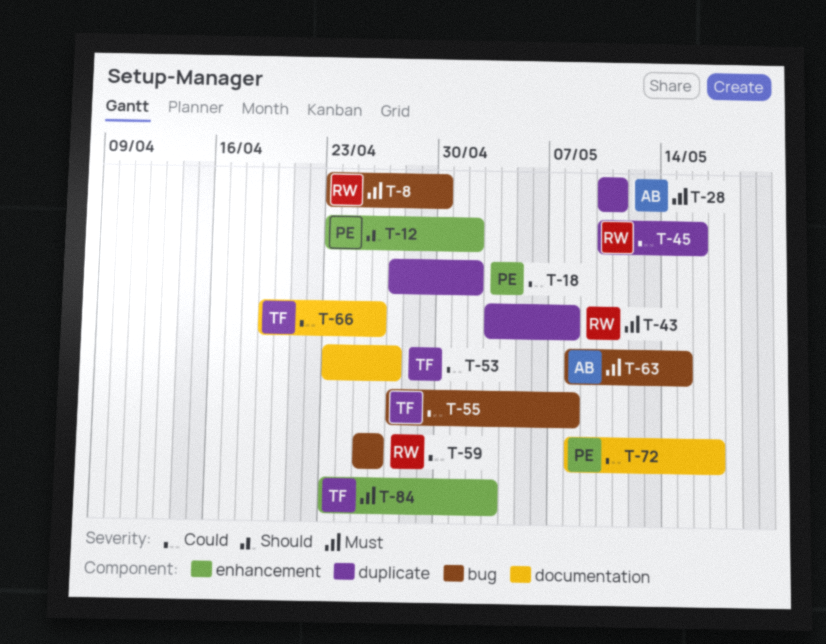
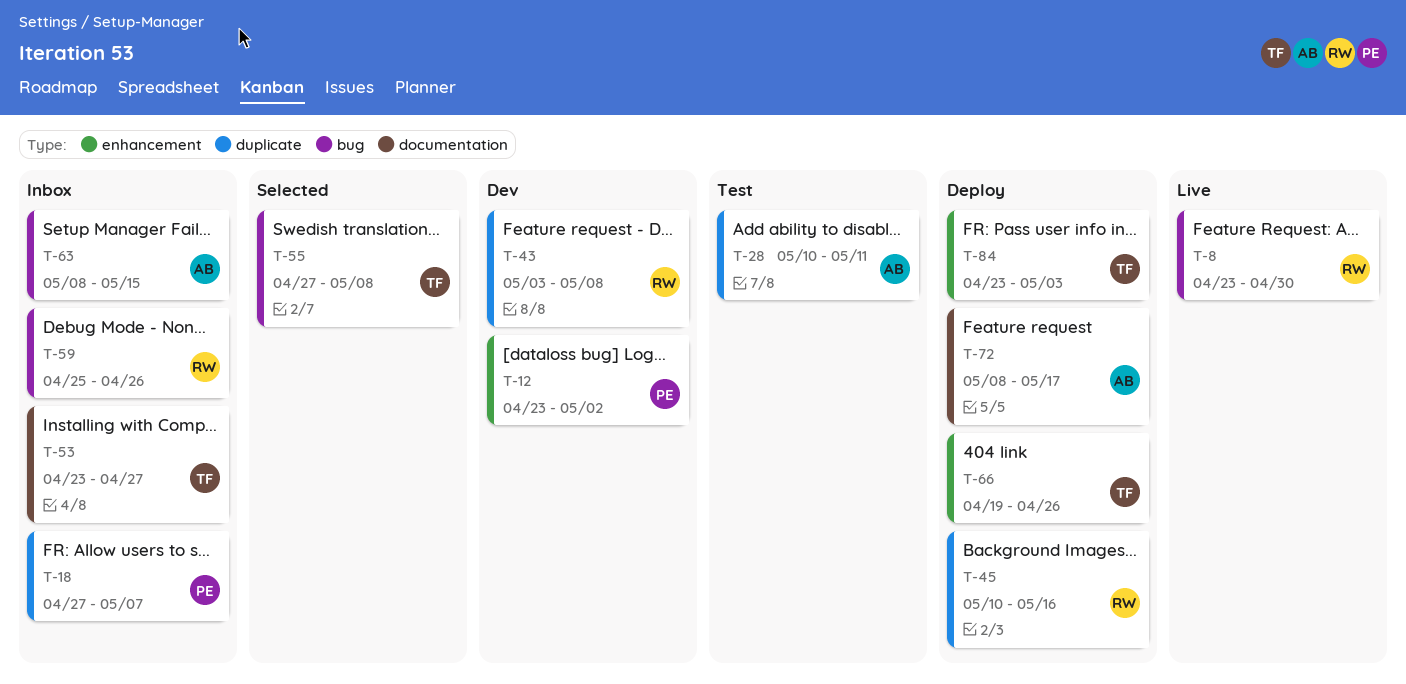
T-18, due: May 2 -> May 7
T-66, label: documentation -> enhancement
T-72, owner: PE -> AB

